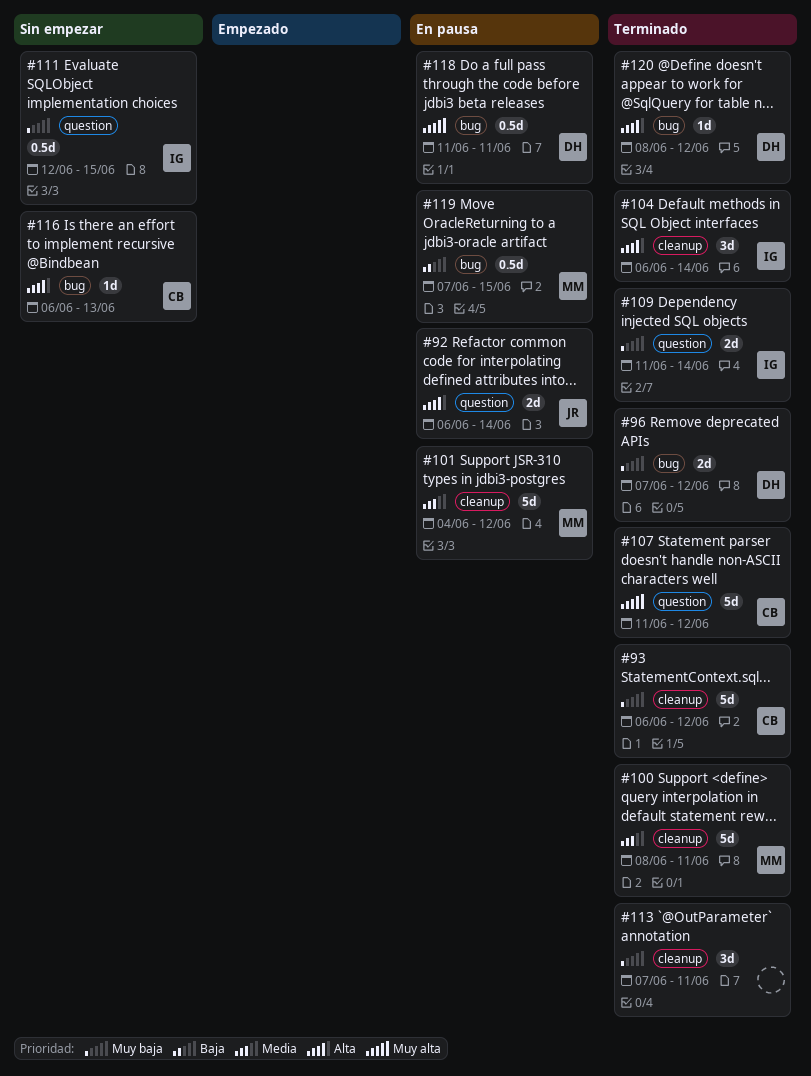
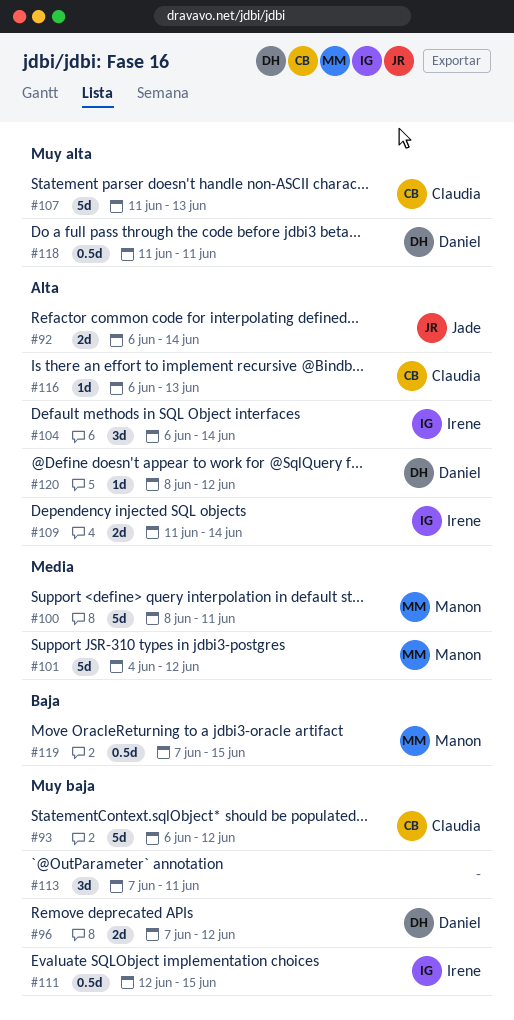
#107, due: Jun 12 -> Jun 13
#109, priority: Muy baja -> Alta

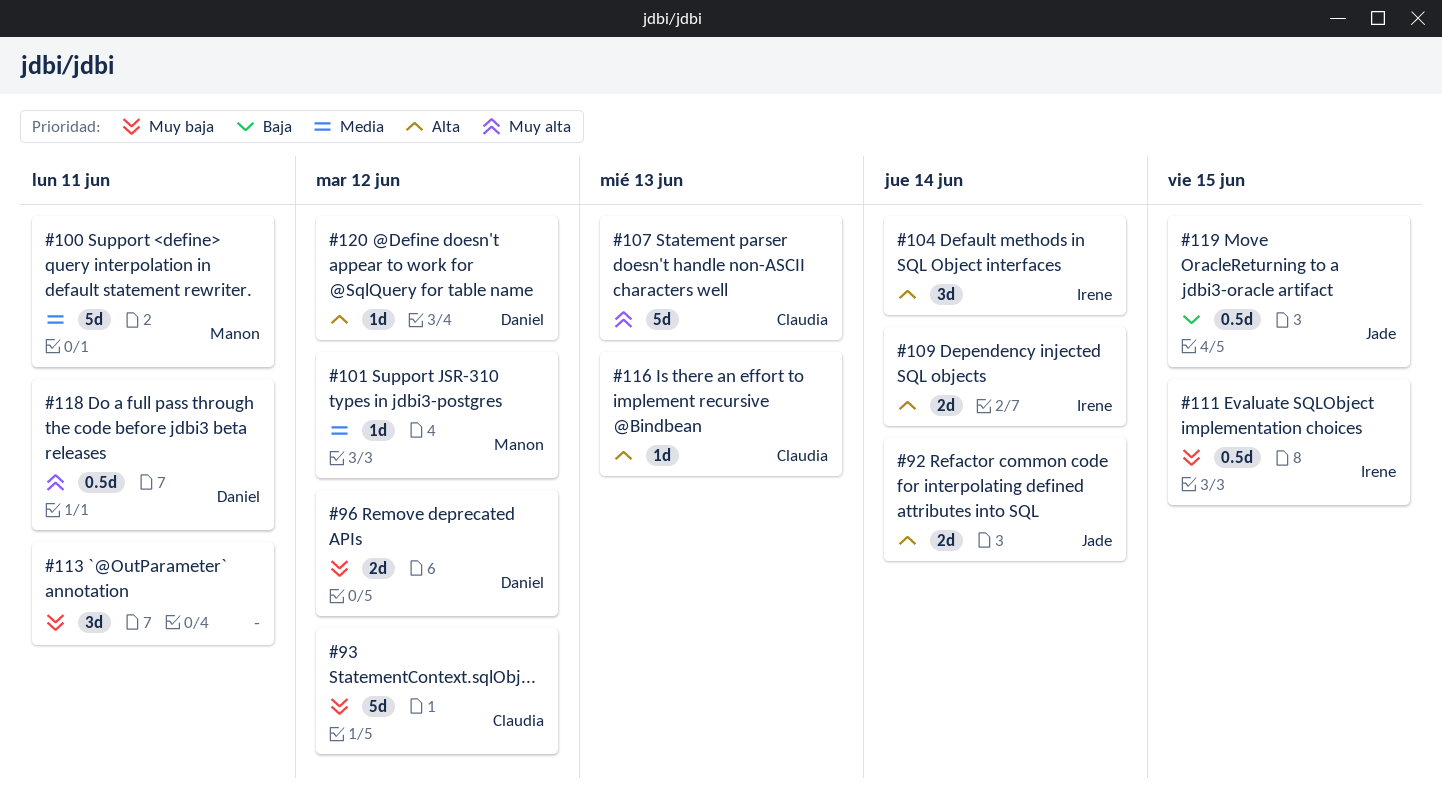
#101, estimate: 5d -> 1d
#119, owner: Manon -> Jade

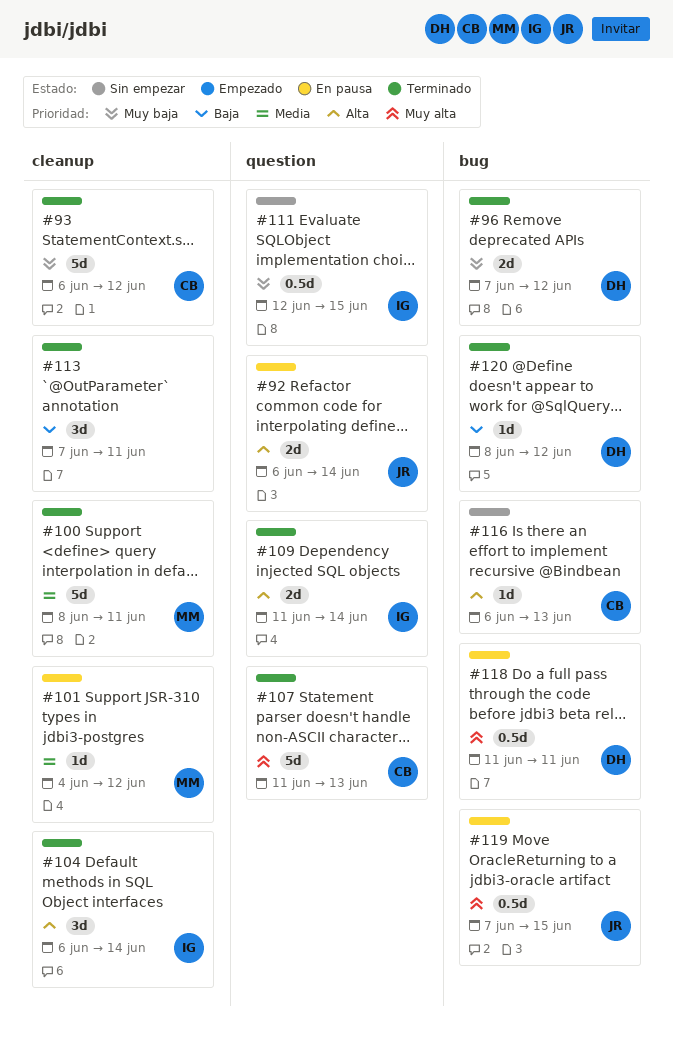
#113, priority: Muy baja -> Baja
#119, priority: Baja -> Muy alta
#120, priority: Alta -> Baja

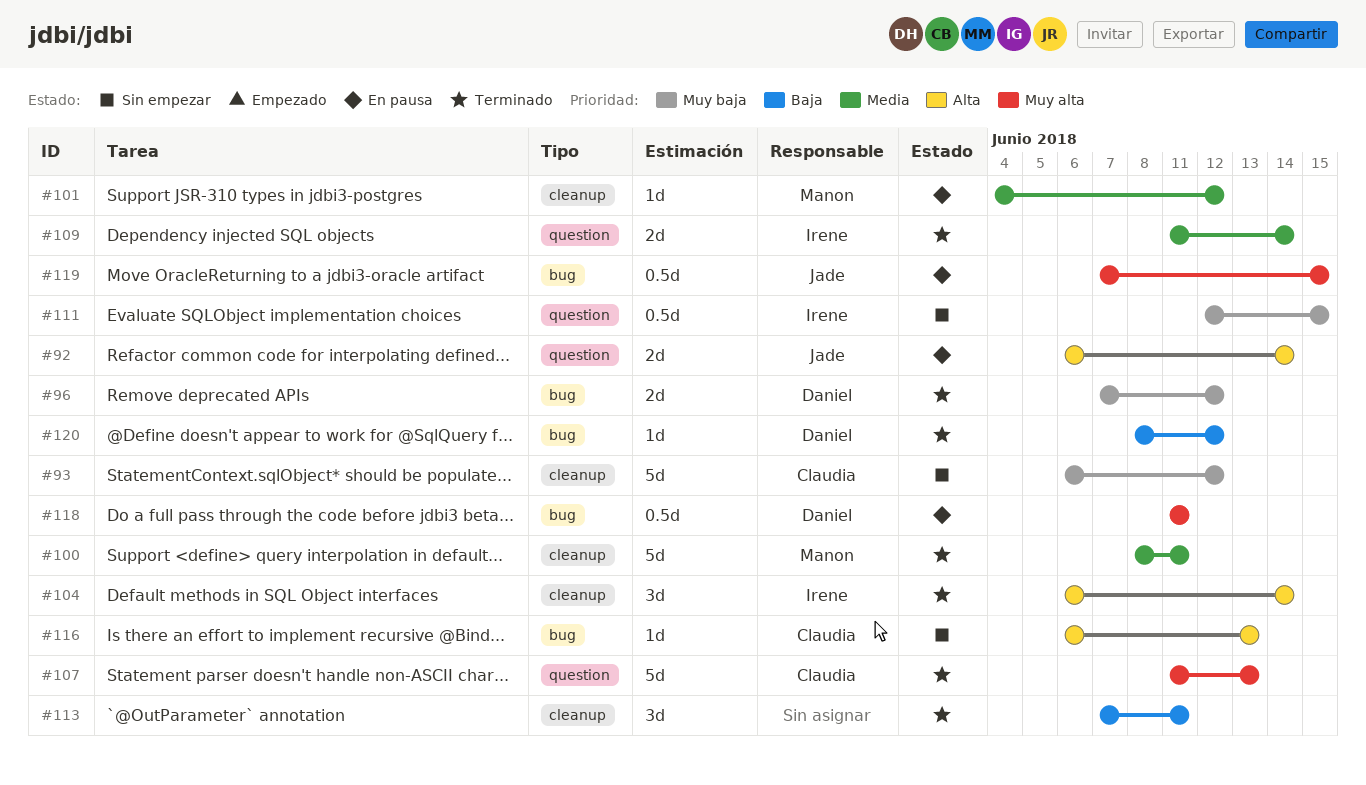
#93, status: Terminado -> Sin empezar
#109, priority: Alta -> Media

